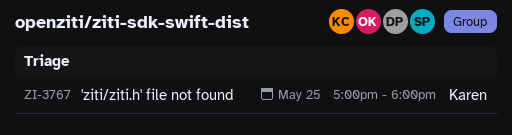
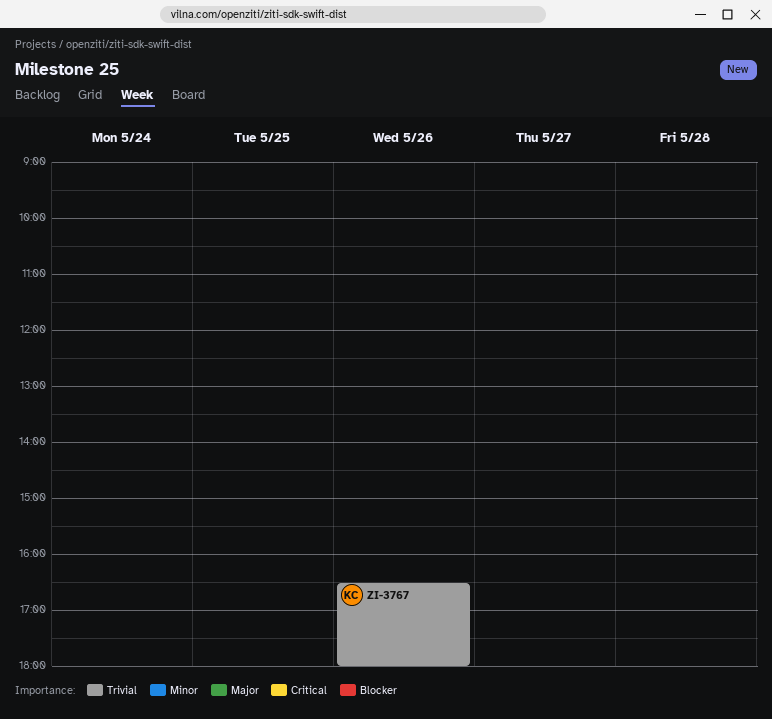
ZI-3767, day: May 25 -> May 26
ZI-3767, begins: 17:00 -> 16:30

